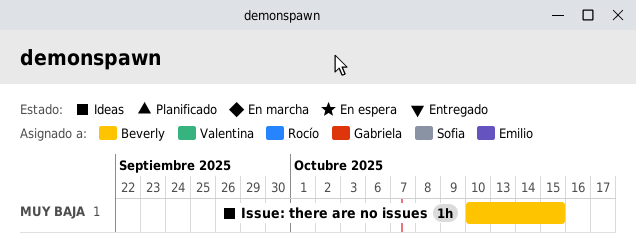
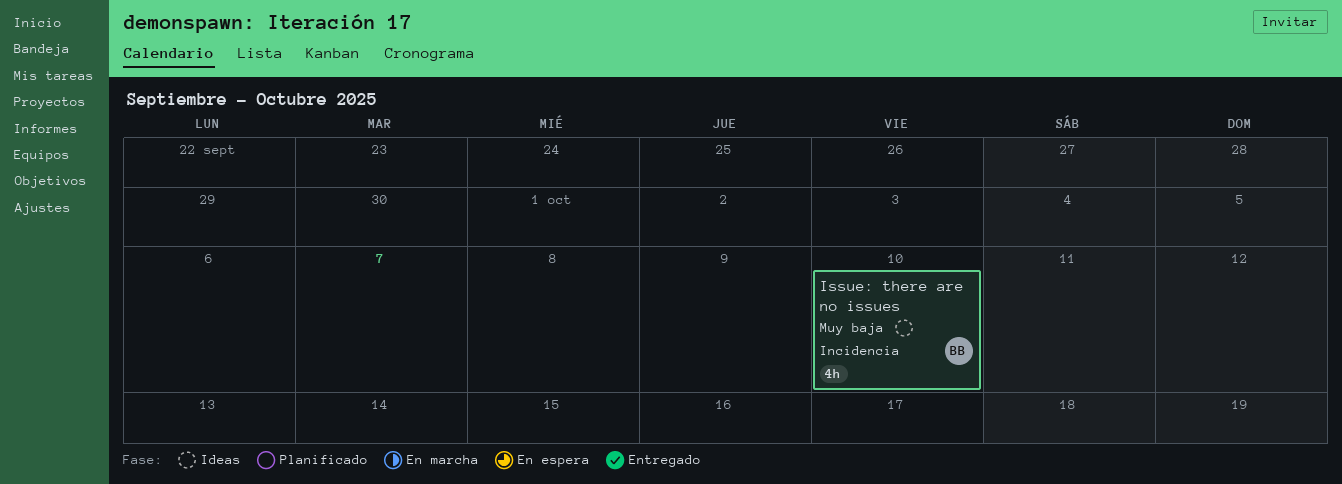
Issue: there are no issues, estimate: 1h -> 4h
Issue: there are no issues, due: Oct 15 -> Oct 10

